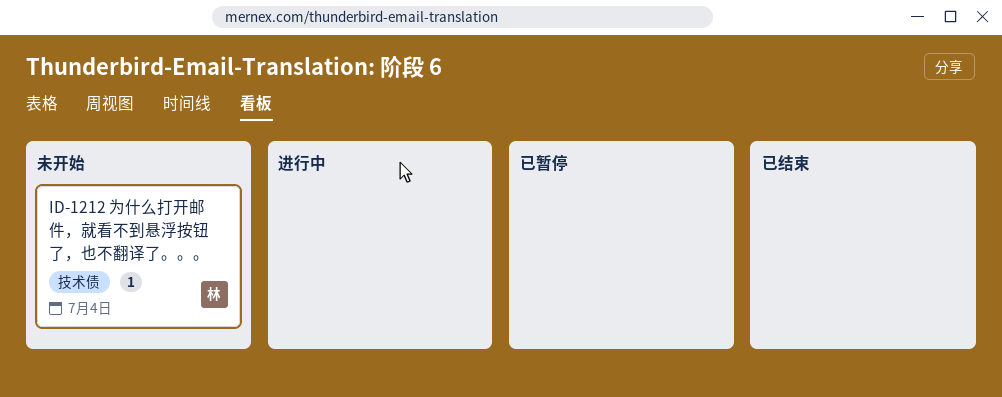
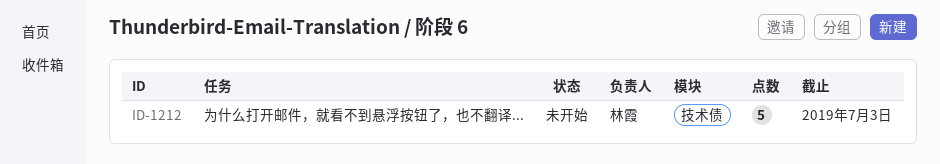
ID-1212, estimate: 1 -> 5
ID-1212, due: Jul 4 -> Jul 3

